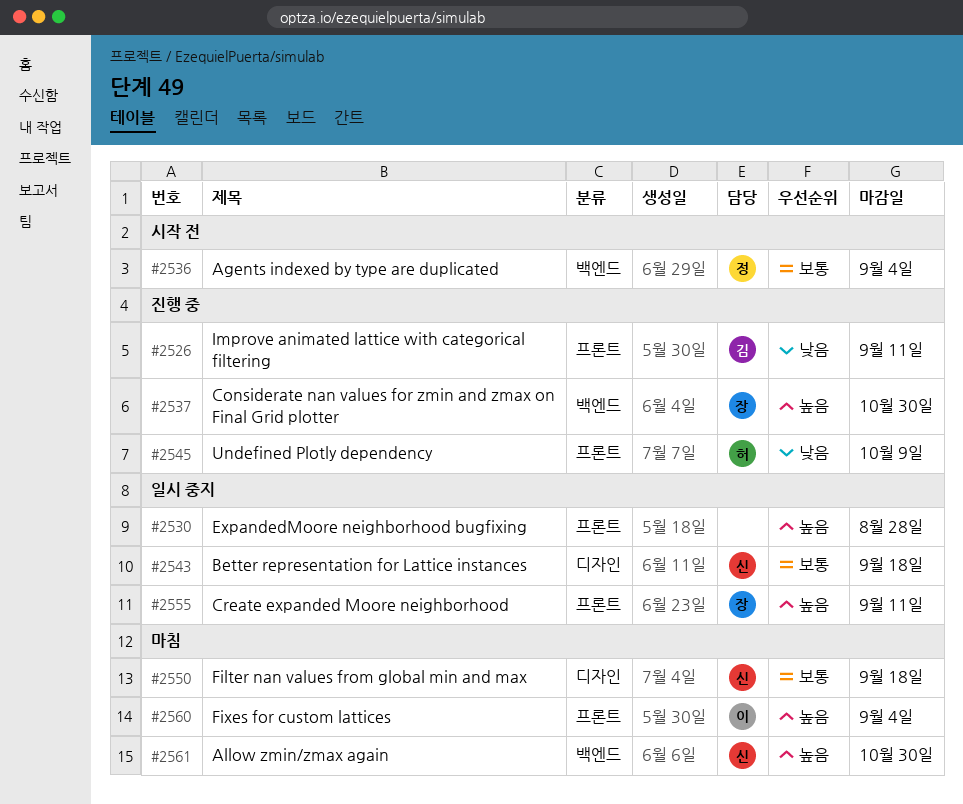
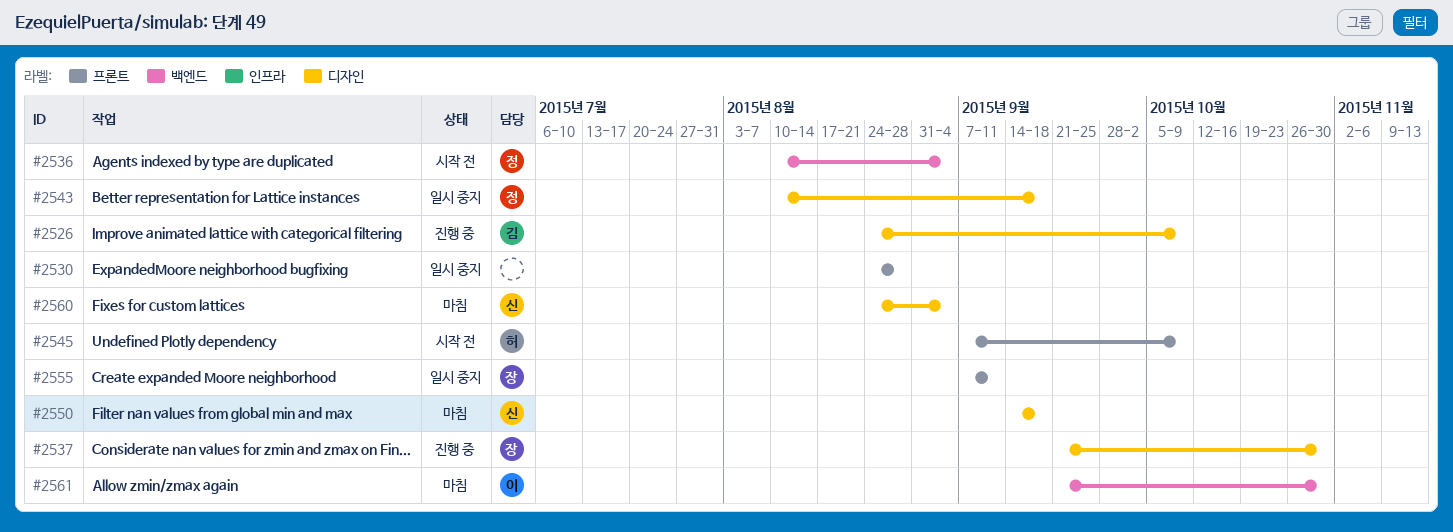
#2526, label: 프론트 -> 디자인
#2526, due: Sep 11 -> Oct 9
#2537, label: 백엔드 -> 디자인
#2543, owner: 신 -> 정
#2545, status: 진행 중 -> 시작 전
#2560, owner: 이 -> 신
#2560, label: 프론트 -> 디자인
#2561, owner: 신 -> 이

